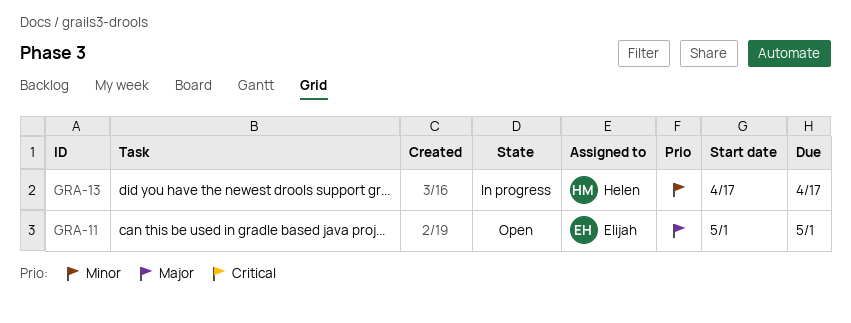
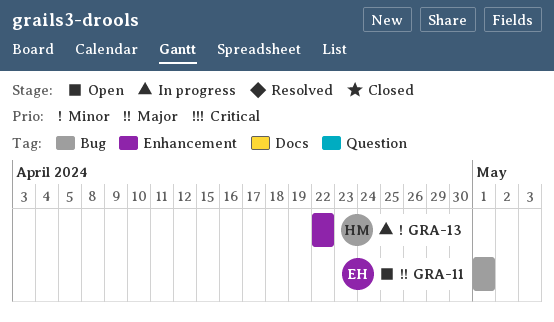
GRA-13, start: Apr 17 -> Apr 22
GRA-13, due: Apr 17 -> Apr 22

